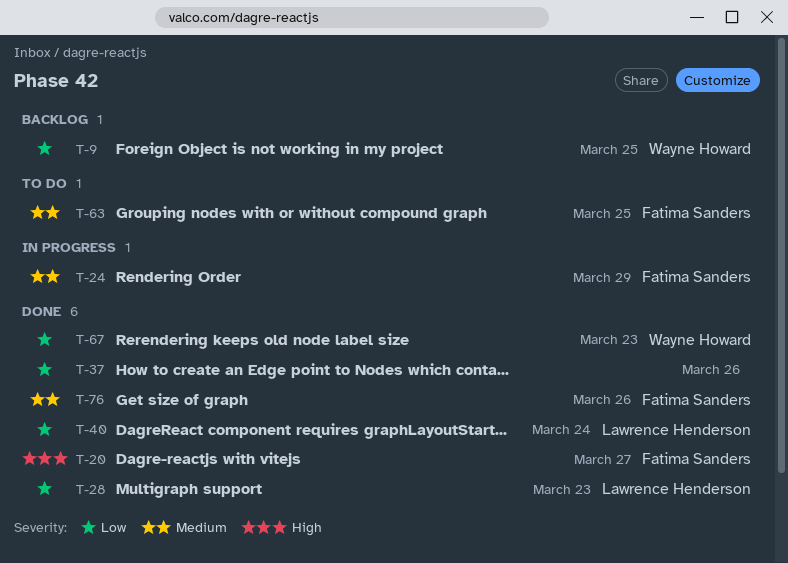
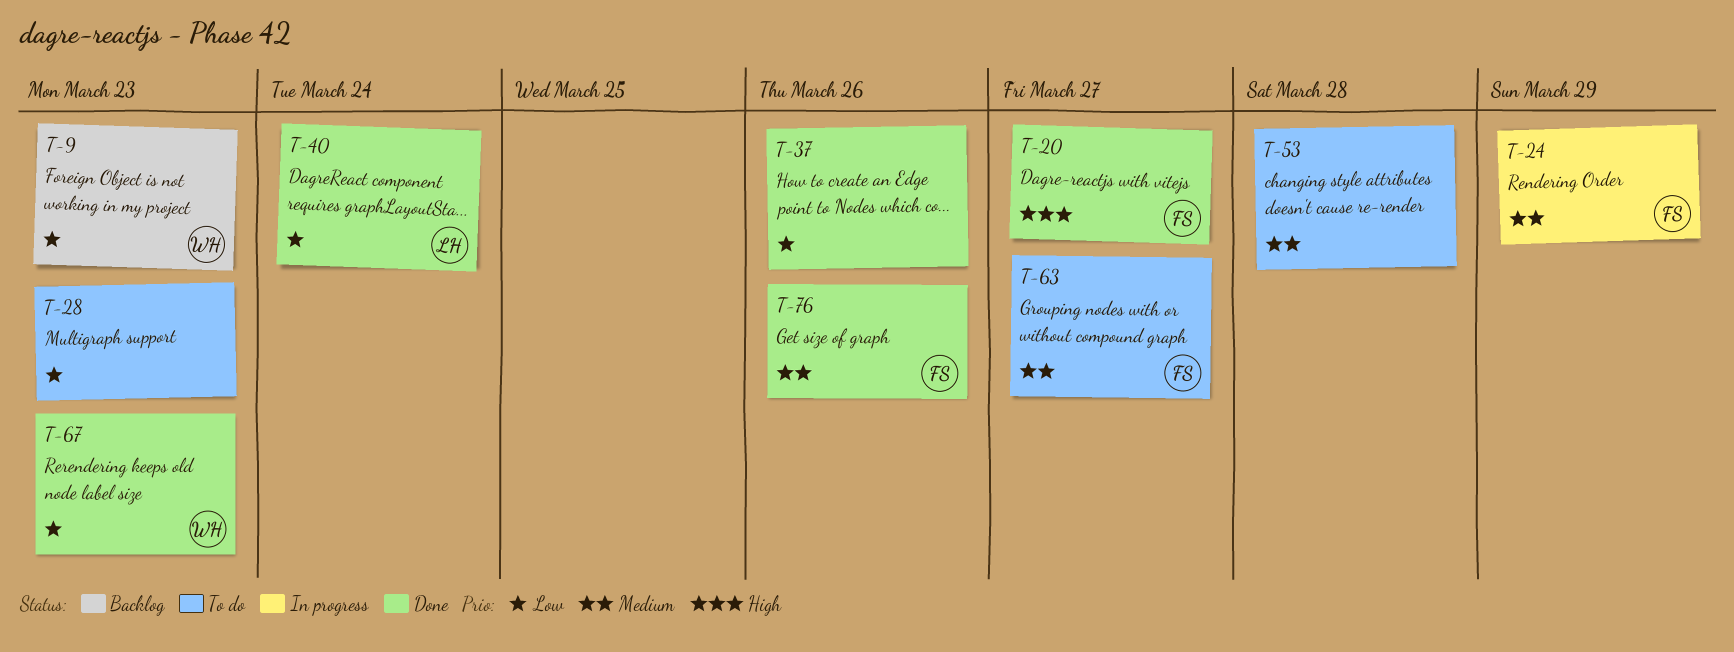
T-9, due: Mar 25 -> Mar 23
T-28, status: Done -> To do
T-28, owner: Lawrence Henderson -> none
T-53: none -> present
T-63, due: Mar 25 -> Mar 27

